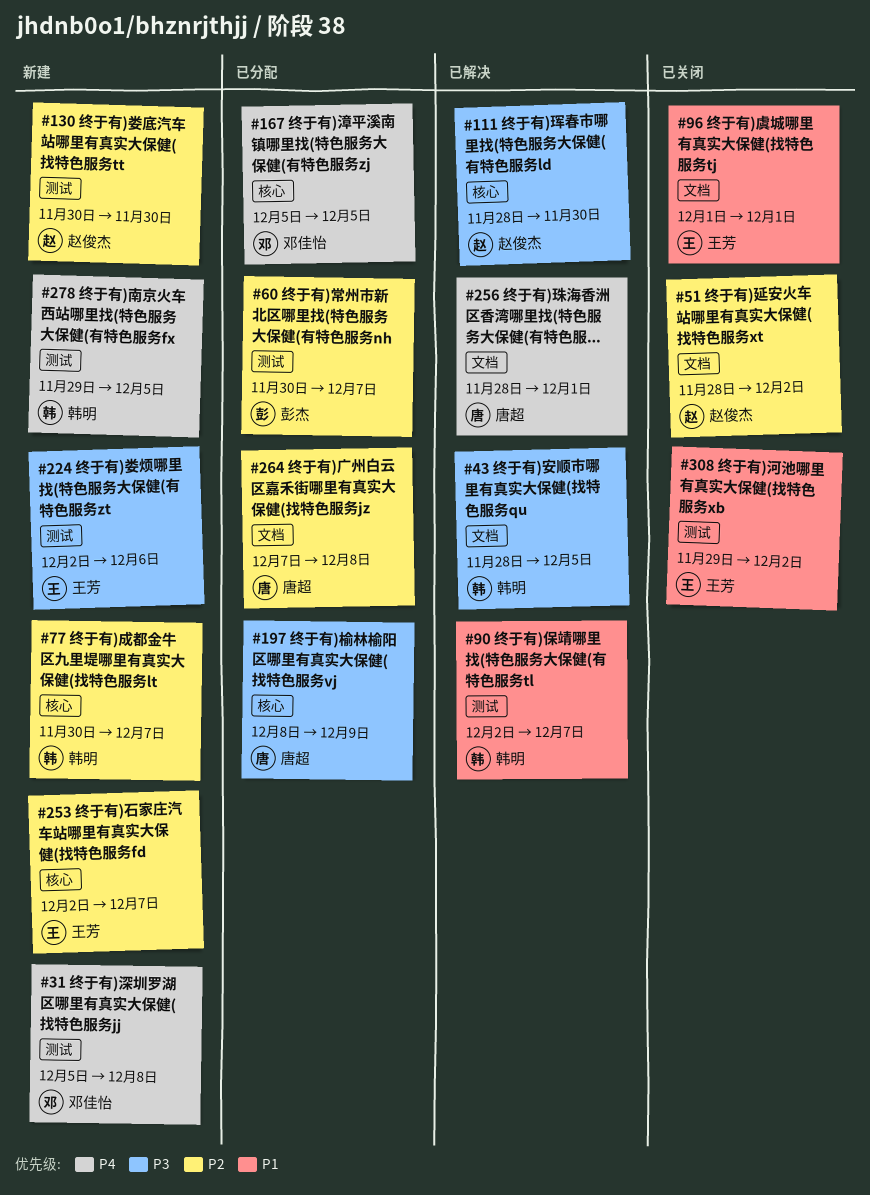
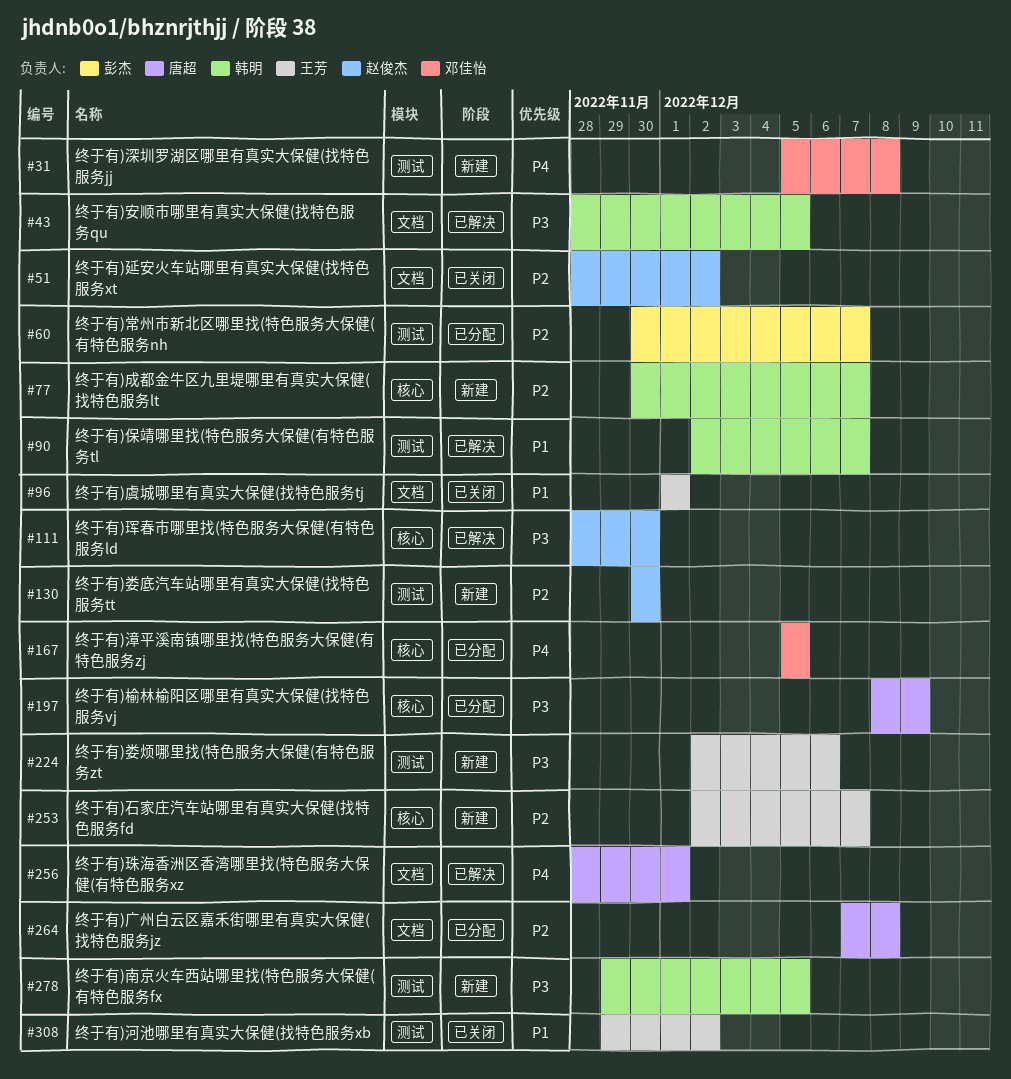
#278, priority: P4 -> P3

